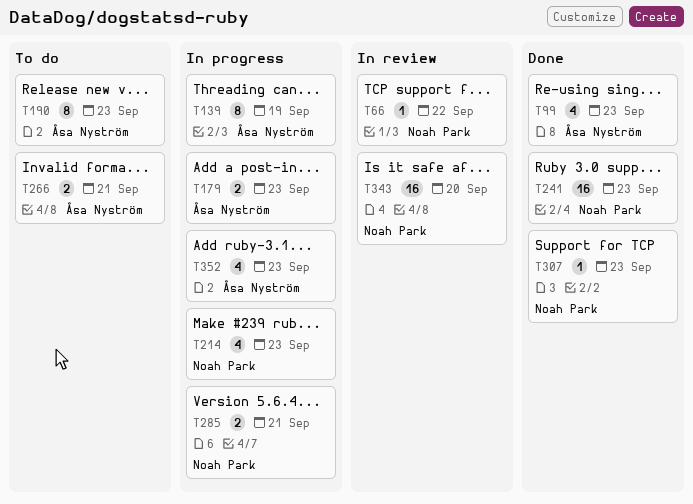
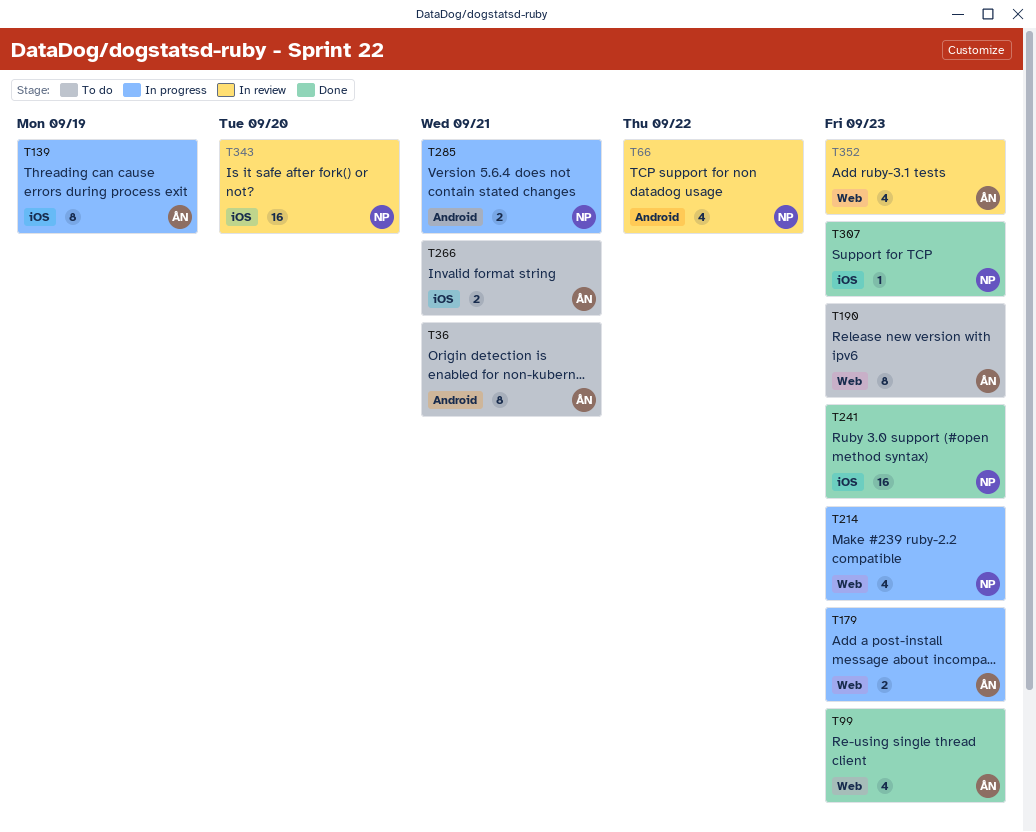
T36: none -> present
T66, estimate: 1 -> 4
T352, status: In progress -> In review

